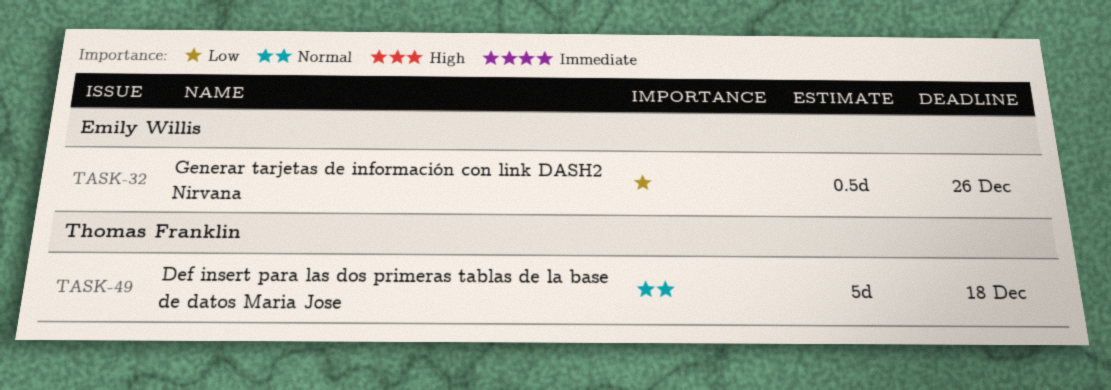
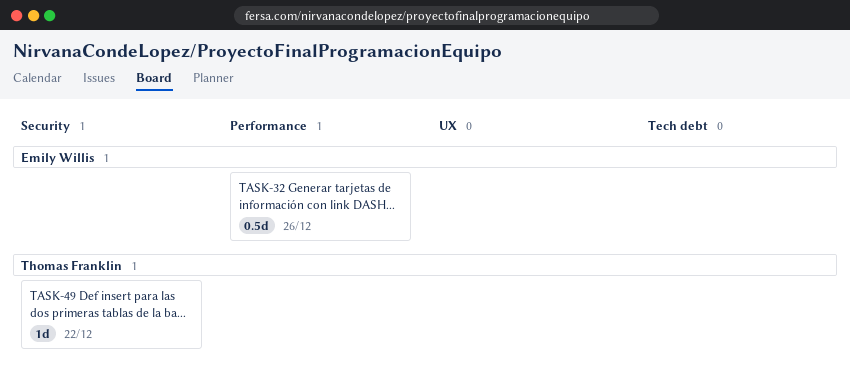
TASK-49, estimate: 5d -> 1d
TASK-49, due: Dec 18 -> Dec 22

